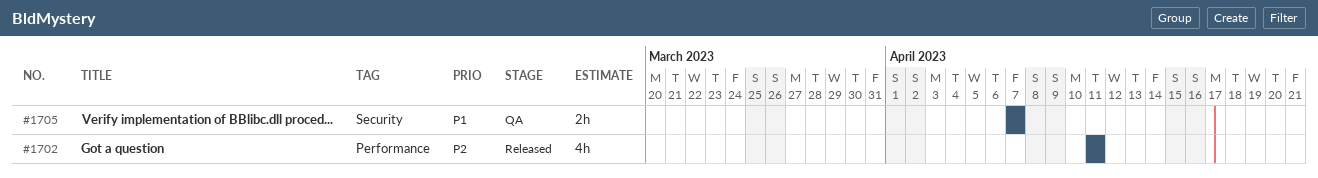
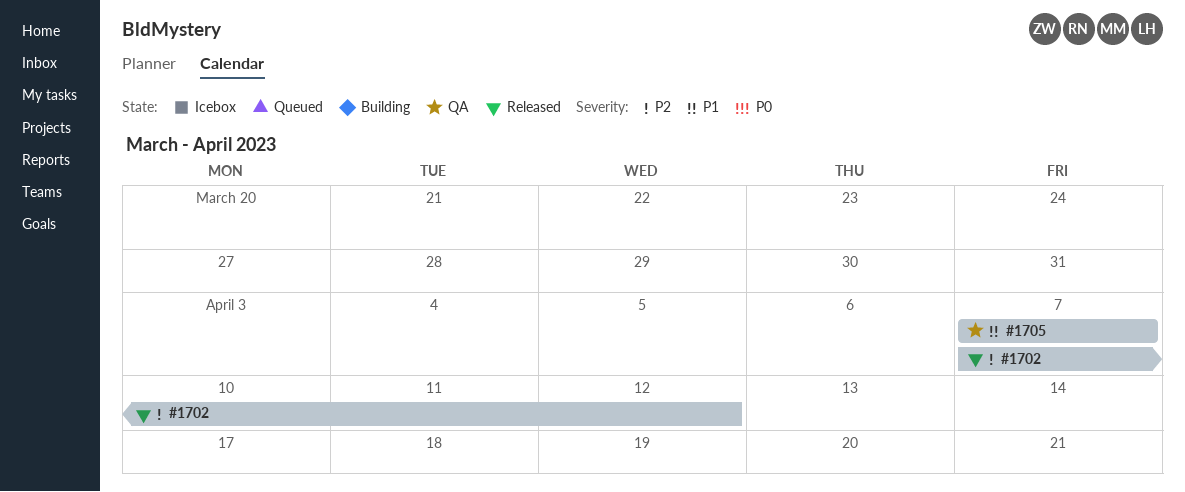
#1702, start: Apr 11 -> Apr 7
#1702, due: Apr 11 -> Apr 12

